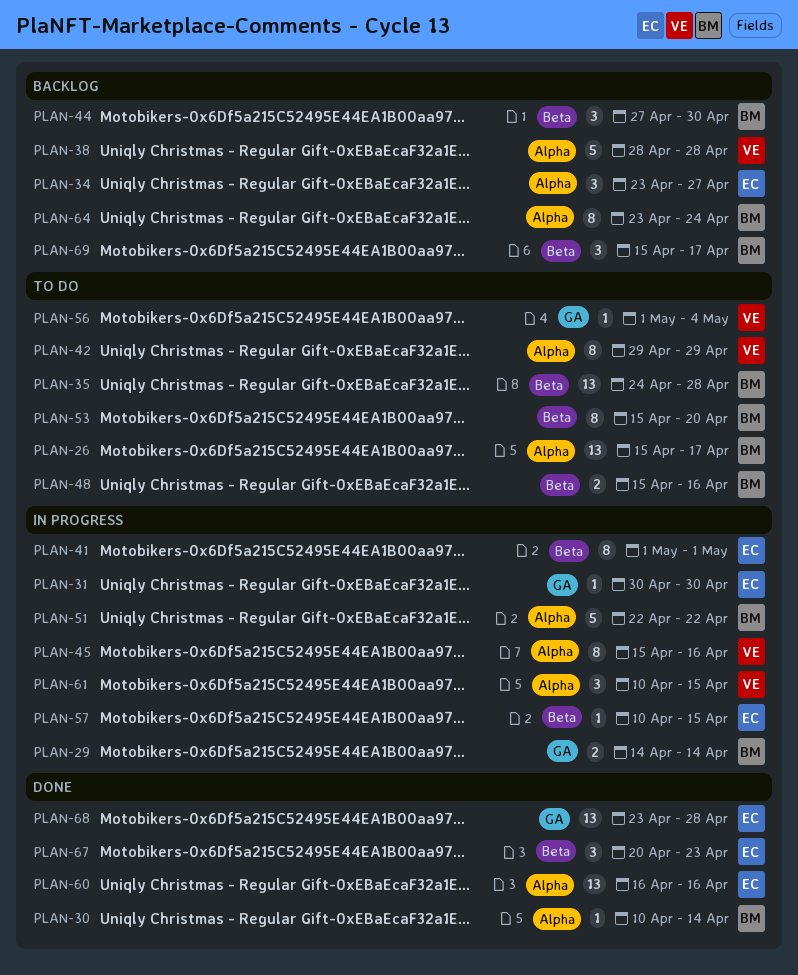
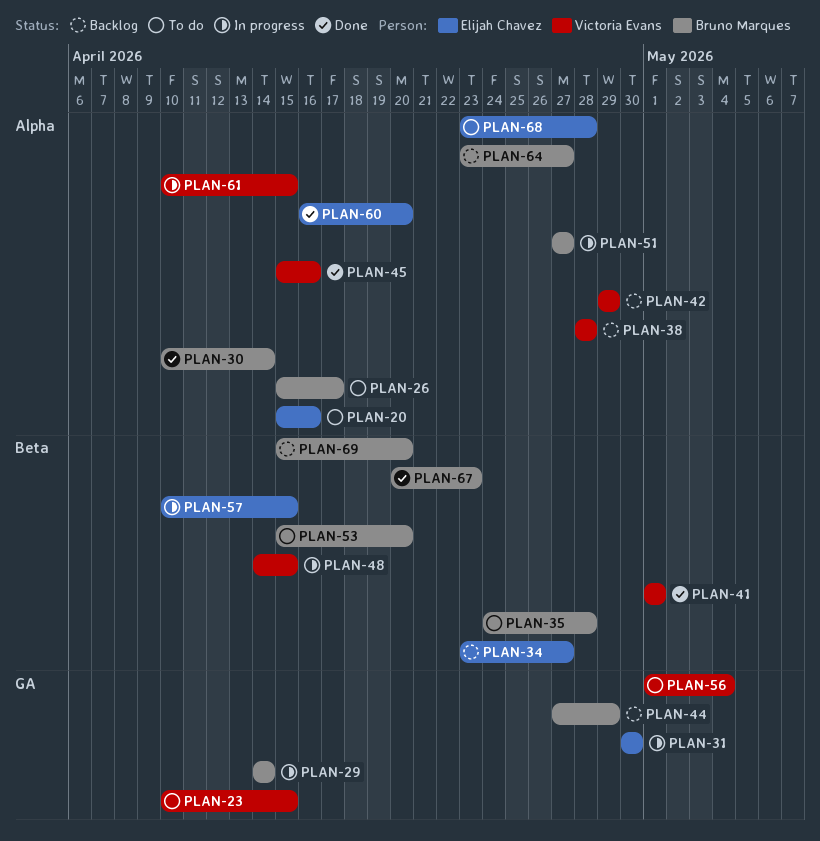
PLAN-20: none -> present
PLAN-23: none -> present
PLAN-34, label: Alpha -> Beta
PLAN-41, status: In progress -> Done
PLAN-41, owner: Elijah Chavez -> Victoria Evans
PLAN-42, status: To do -> Backlog
PLAN-44, label: Beta -> GA
PLAN-44, due: Apr 30 -> Apr 29
PLAN-45, status: In progress -> Done
PLAN-48, status: To do -> In progress
PLAN-48, owner: Bruno Marques -> Victoria Evans
PLAN-48, start: Apr 15 -> Apr 14
PLAN-48, due: Apr 16 -> Apr 15
PLAN-51, start: Apr 22 -> Apr 27
PLAN-51, due: Apr 22 -> Apr 27
PLAN-60, due: Apr 16 -> Apr 20
PLAN-64, due: Apr 24 -> Apr 27
PLAN-67, owner: Elijah Chavez -> Bruno Marques
PLAN-68, status: Done -> To do
PLAN-68, label: GA -> Alpha
PLAN-69, due: Apr 17 -> Apr 20

